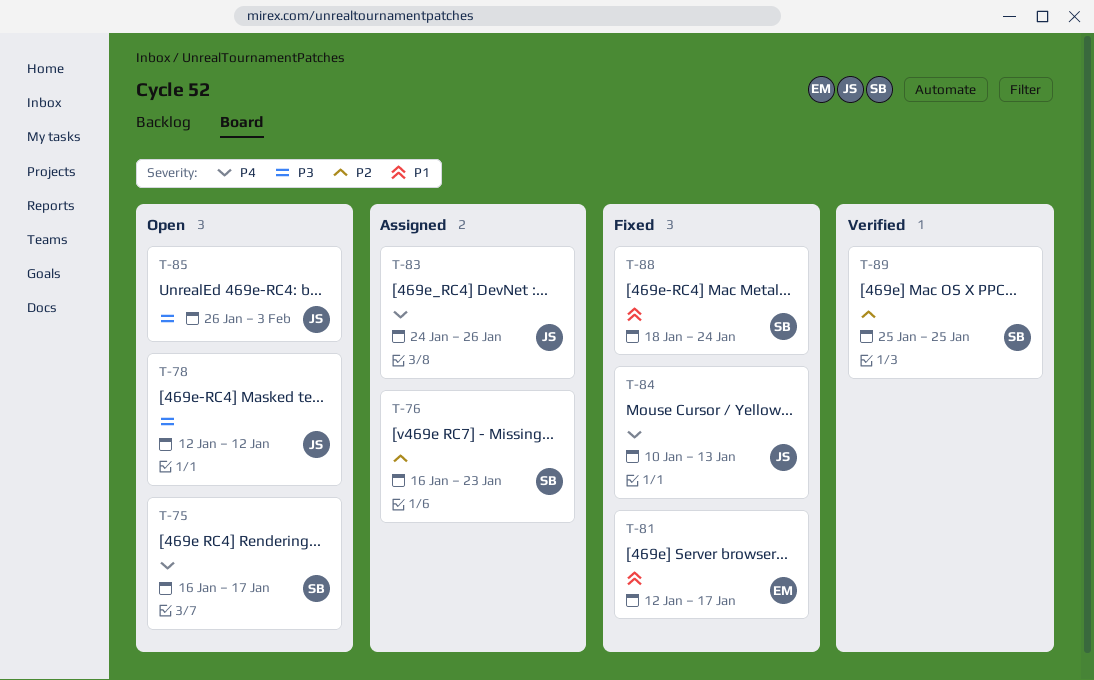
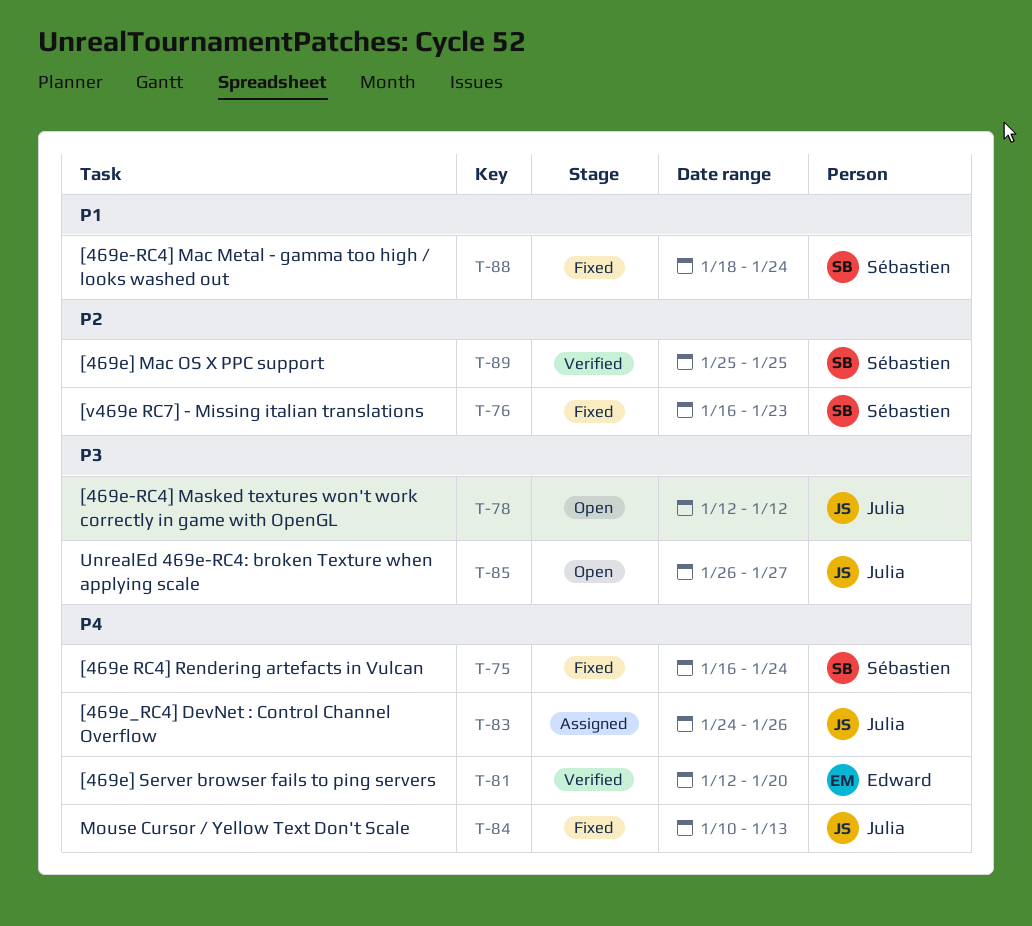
T-75, status: Open -> Fixed
T-75, due: Jan 17 -> Jan 24
T-76, status: Assigned -> Fixed
T-81, status: Fixed -> Verified
T-81, priority: P1 -> P4
T-81, due: Jan 17 -> Jan 20
T-85, due: Feb 3 -> Jan 27

